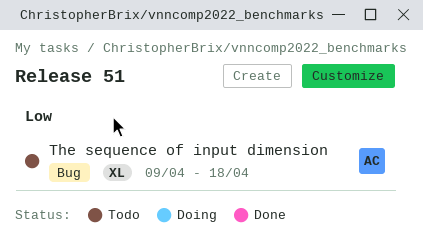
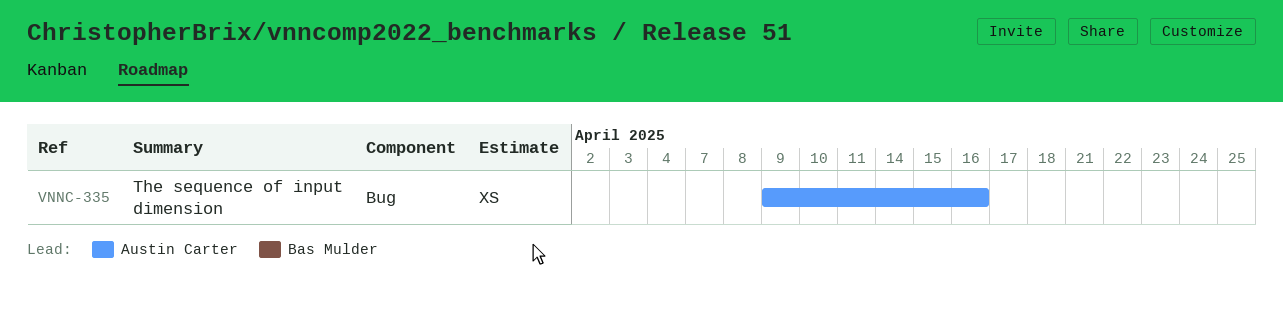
The sequence of input dimension, estimate: XL -> XS
The sequence of input dimension, due: Apr 18 -> Apr 16

